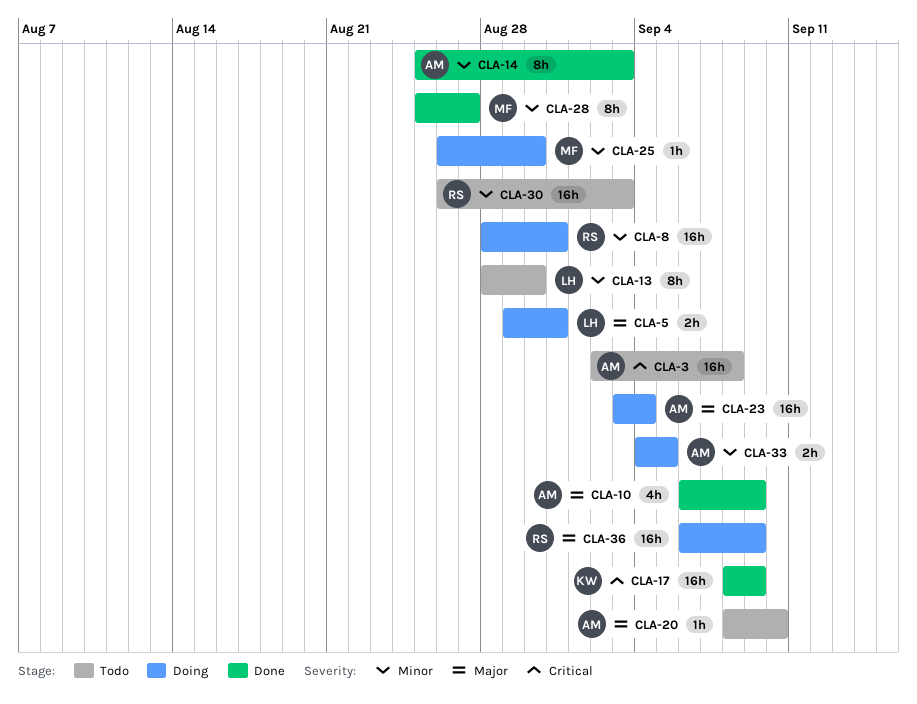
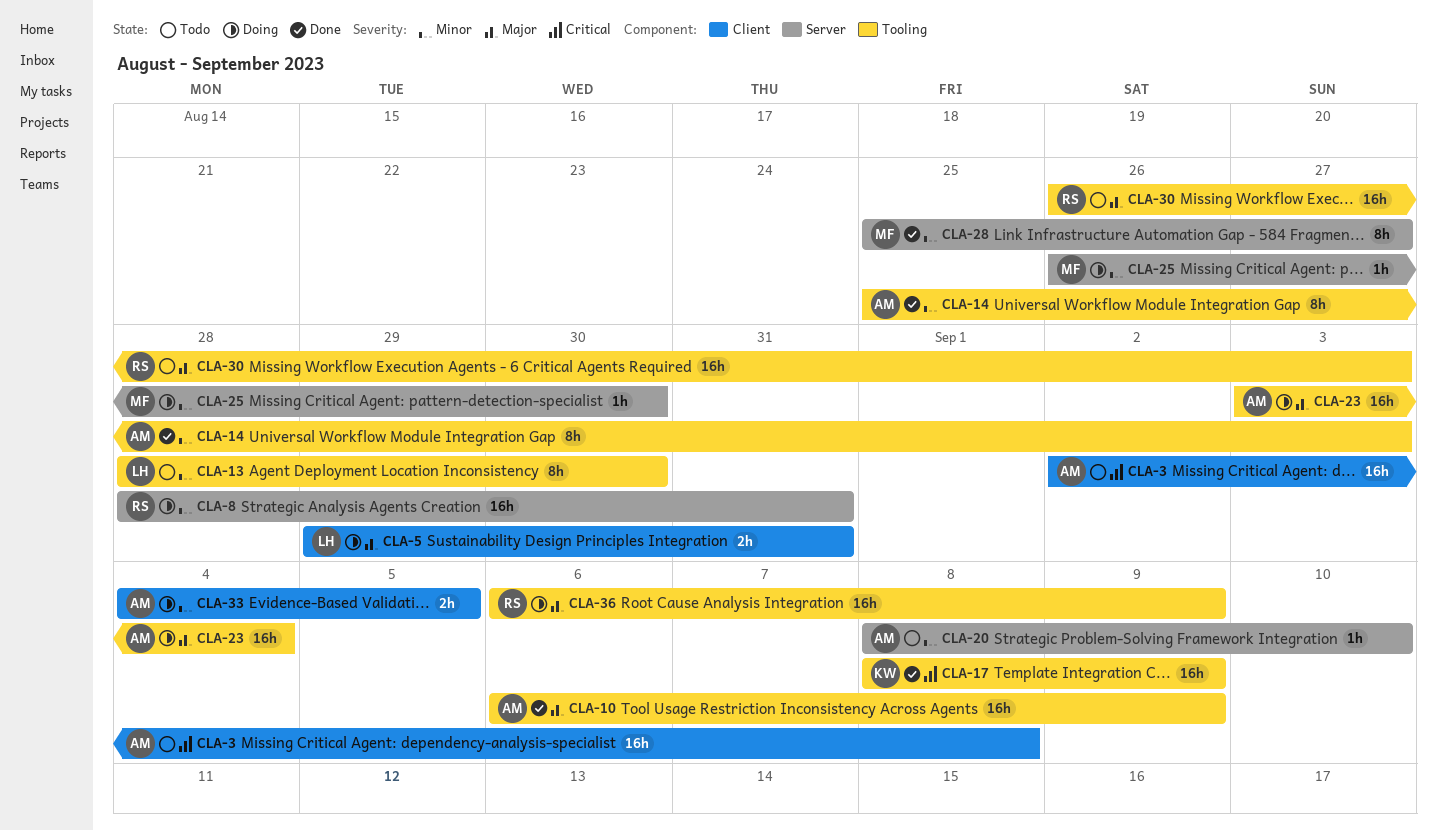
CLA-10, estimate: 4h -> 16h
CLA-20, priority: Major -> Minor
CLA-30, priority: Minor -> Major

